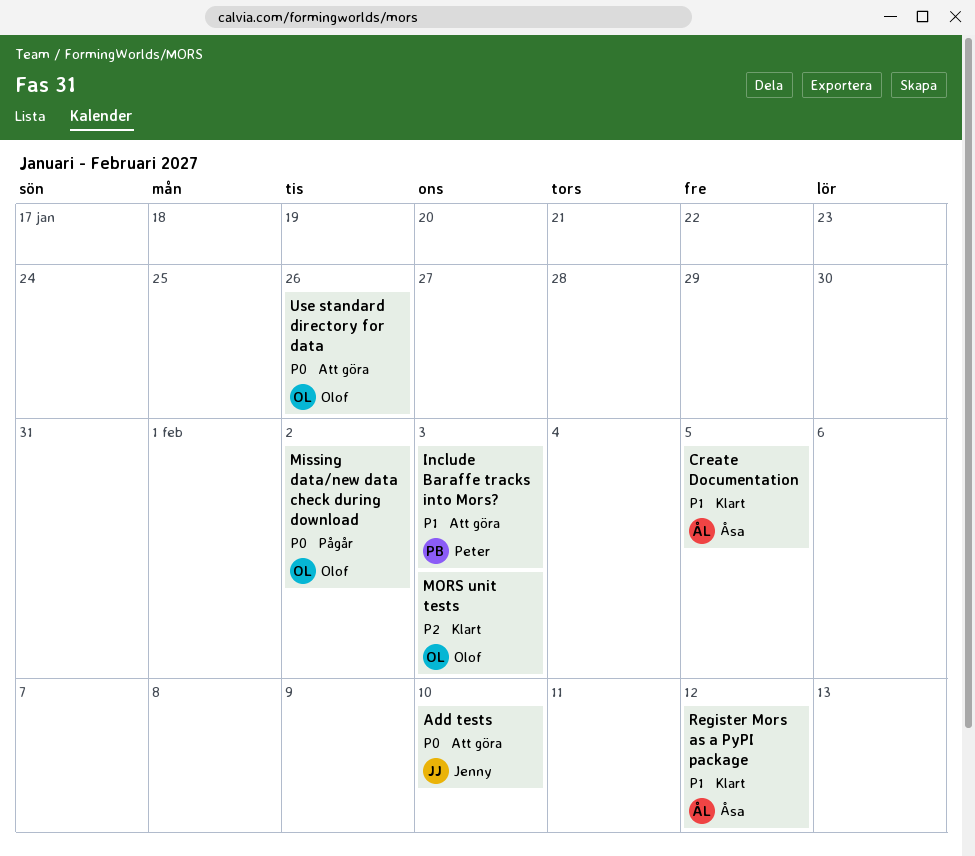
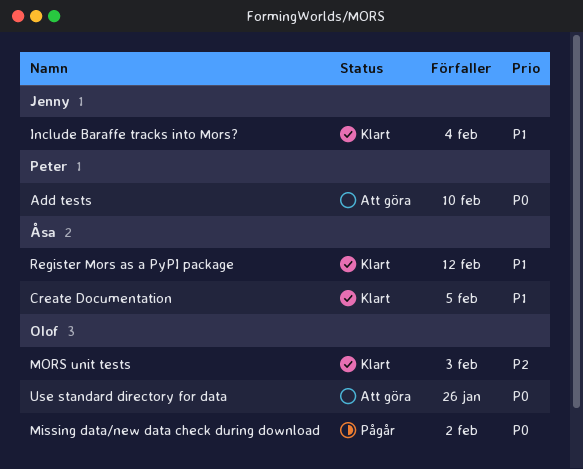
Add tests, owner: Jenny -> Peter
Include Baraffe tracks into Mors?, status: Att göra -> Klart
Include Baraffe tracks into Mors?, owner: Peter -> Jenny
Include Baraffe tracks into Mors?, due: Feb 3 -> Feb 4

